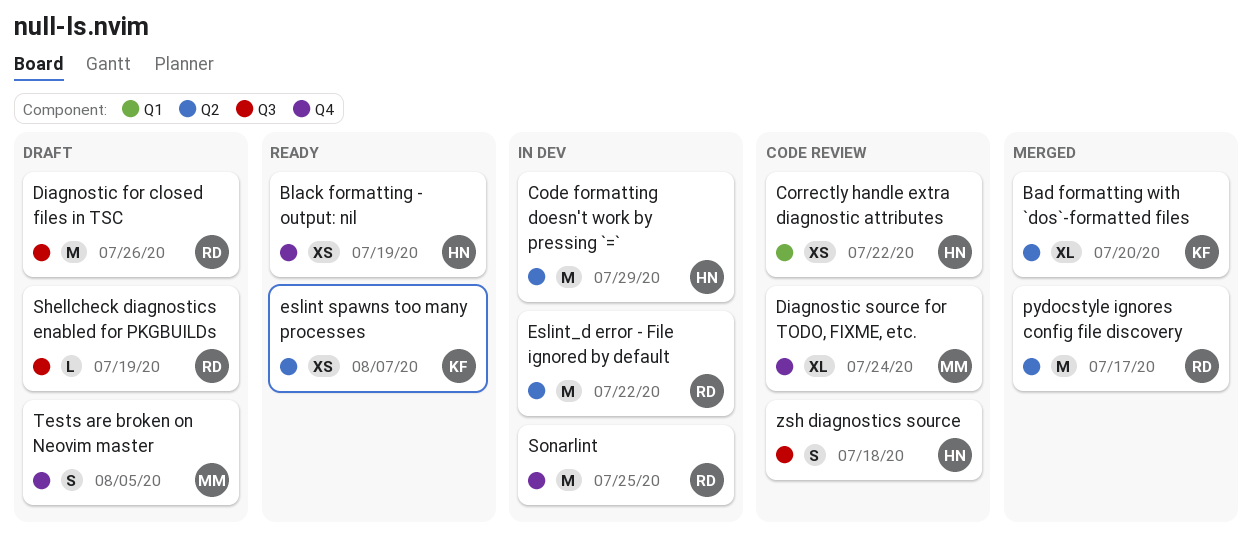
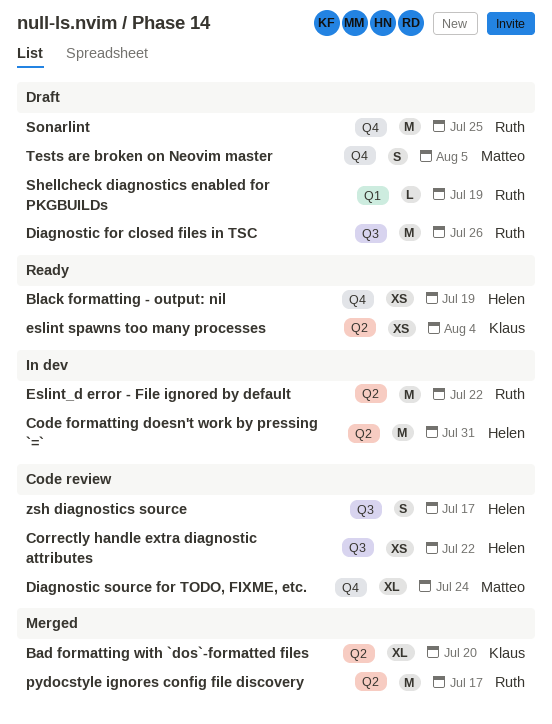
Code formatting doesn't work by pressing `=`, due: Jul 29 -> Jul 31
Correctly handle extra diagnostic attributes, label: Q1 -> Q3
eslint spawns too many processes, due: Aug 7 -> Aug 4
Shellcheck diagnostics enabled for PKGBUILDs, label: Q3 -> Q1
Sonarlint, status: In dev -> Draft
zsh diagnostics source, due: Jul 18 -> Jul 17

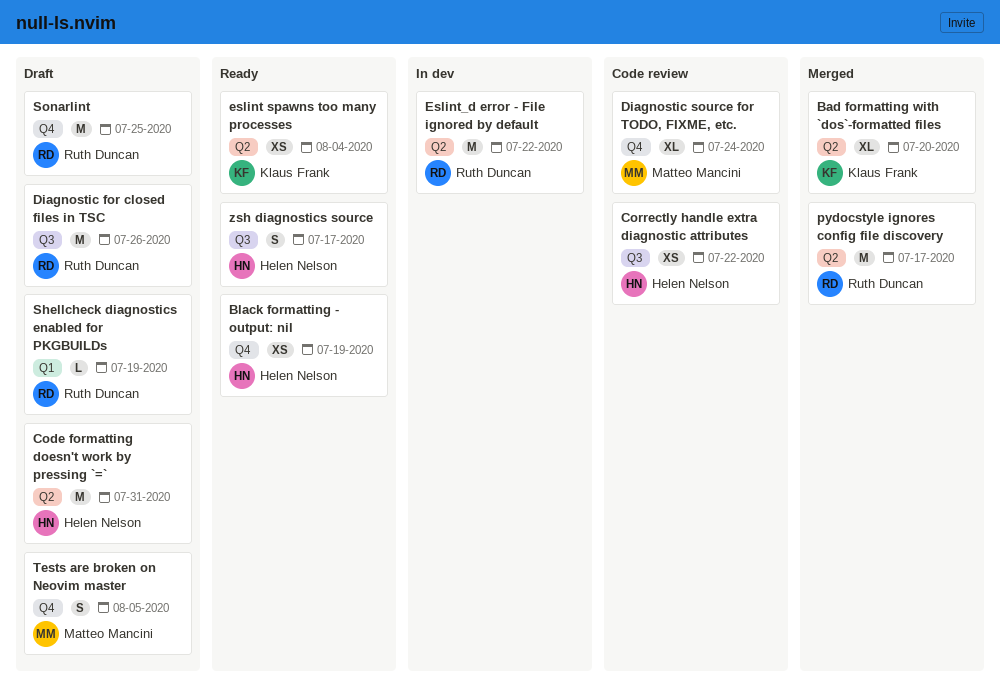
Code formatting doesn't work by pressing `=`, status: In dev -> Draft
zsh diagnostics source, status: Code review -> Ready

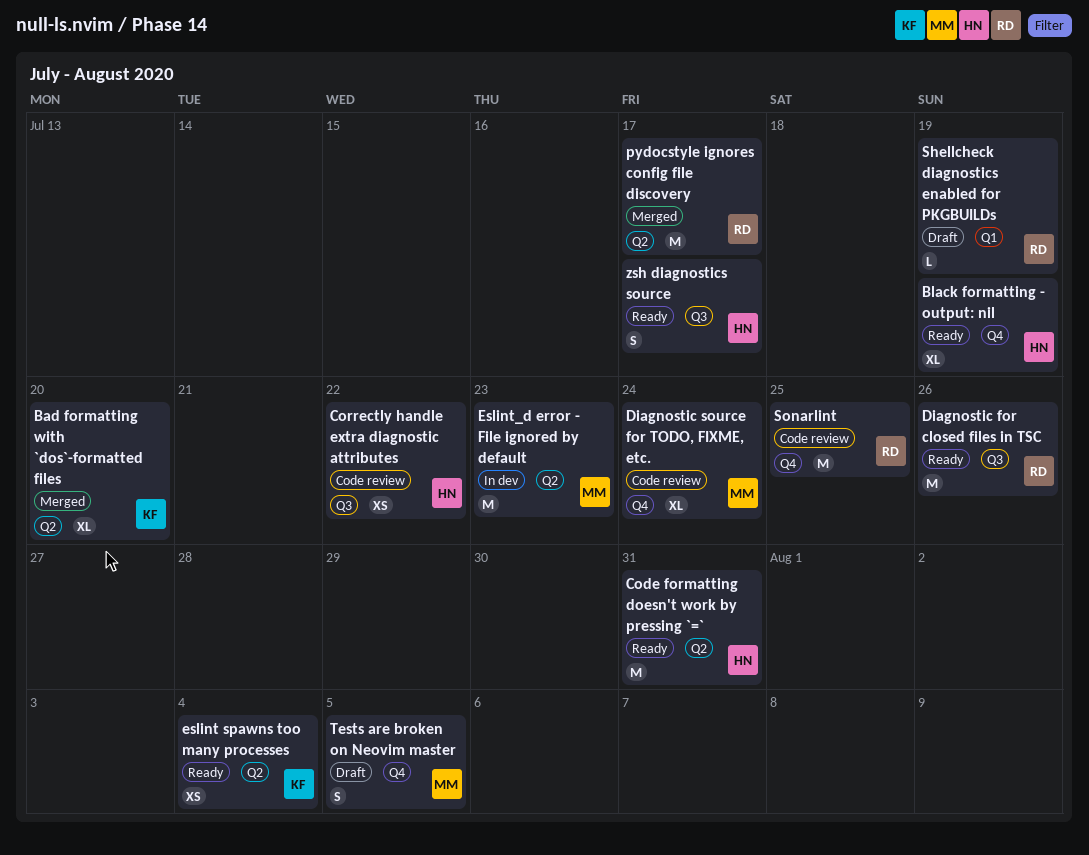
Black formatting - output: nil, estimate: XS -> XL
Code formatting doesn't work by pressing `=`, status: Draft -> Ready
Diagnostic for closed files in TSC, status: Draft -> Ready
Eslint_d error - File ignored by default, owner: Ruth Duncan -> Matteo Mancini
Eslint_d error - File ignored by default, due: Jul 22 -> Jul 23
Sonarlint, status: Draft -> Code review

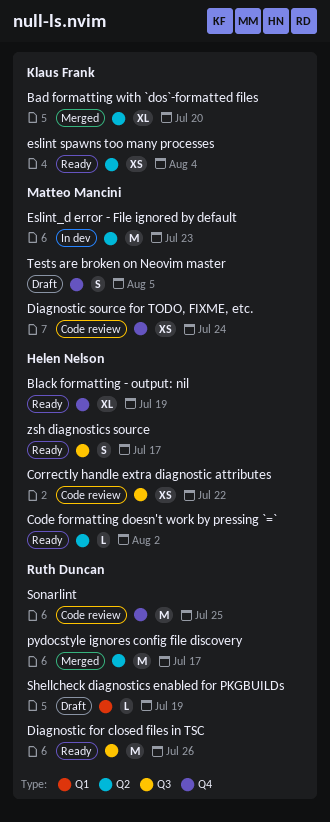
Code formatting doesn't work by pressing `=`, estimate: M -> L
Code formatting doesn't work by pressing `=`, due: Jul 31 -> Aug 2
Diagnostic source for TODO, FIXME, etc., estimate: XL -> XS

